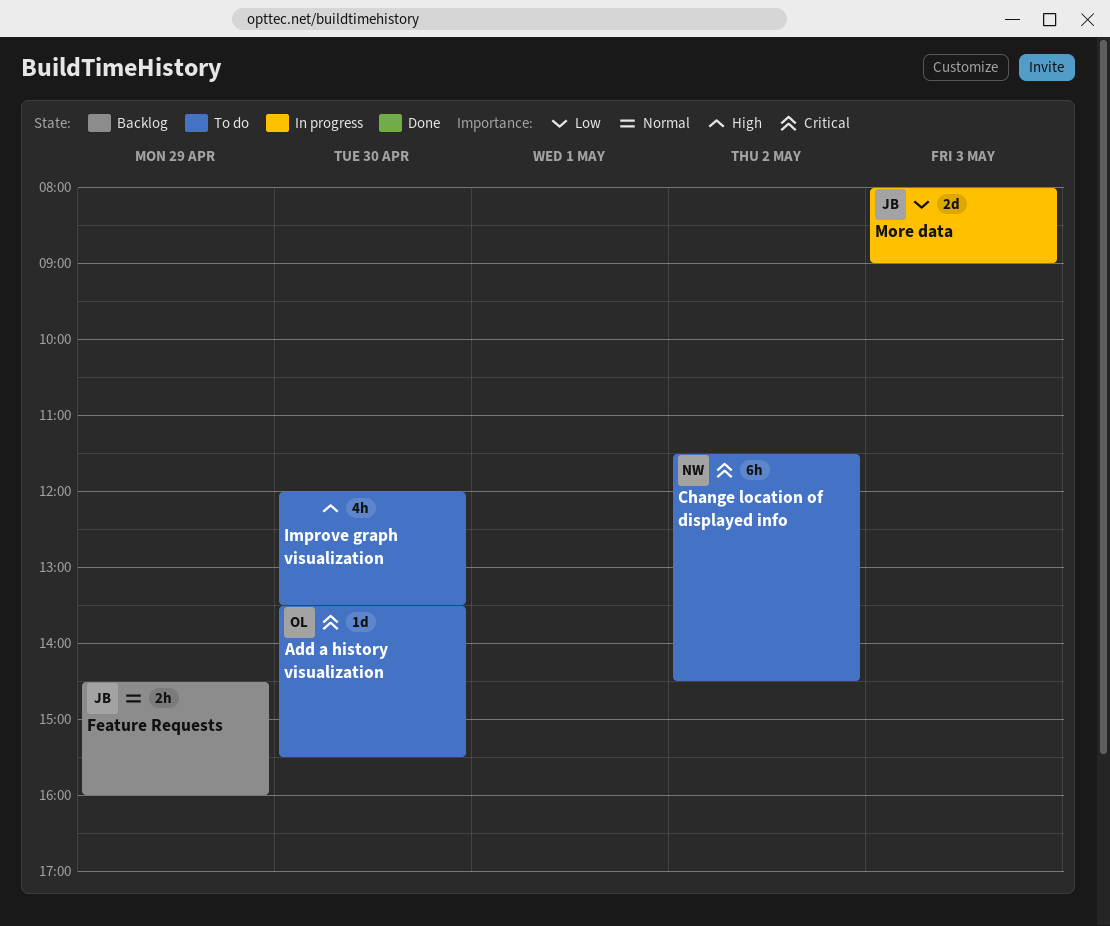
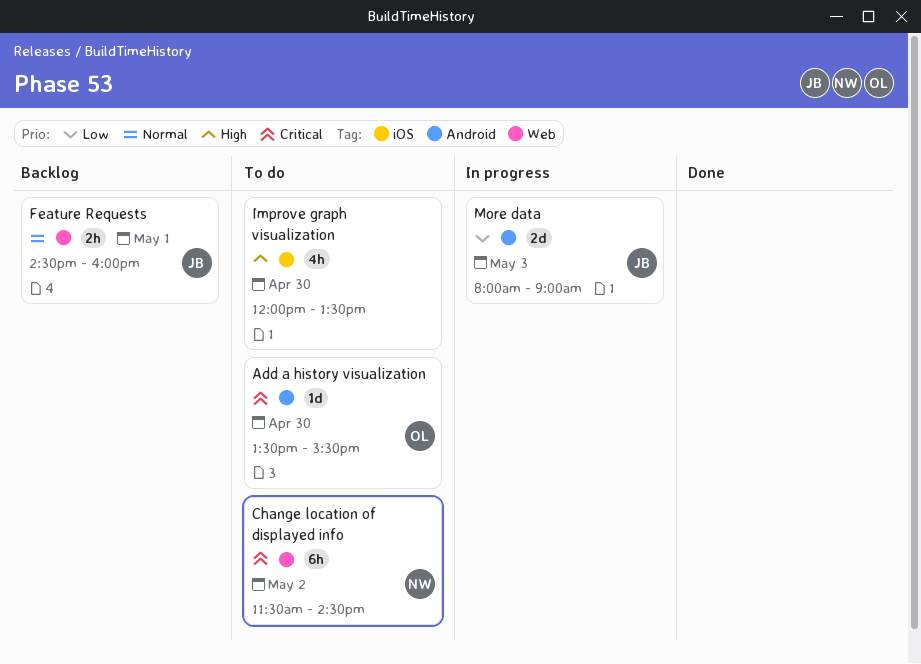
Feature Requests, day: Apr 29 -> May 1

